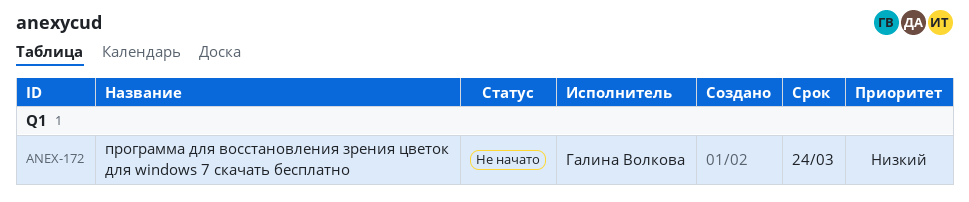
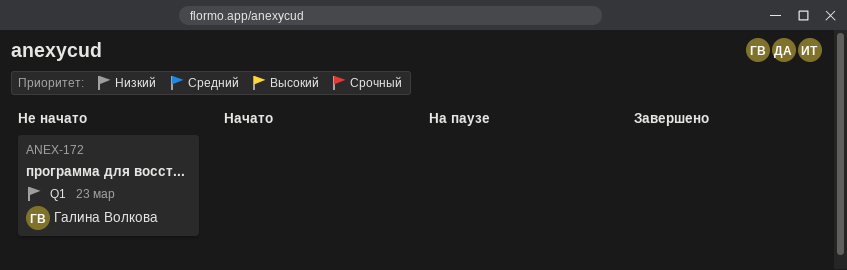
ANEX-172, due: Mar 24 -> Mar 23

